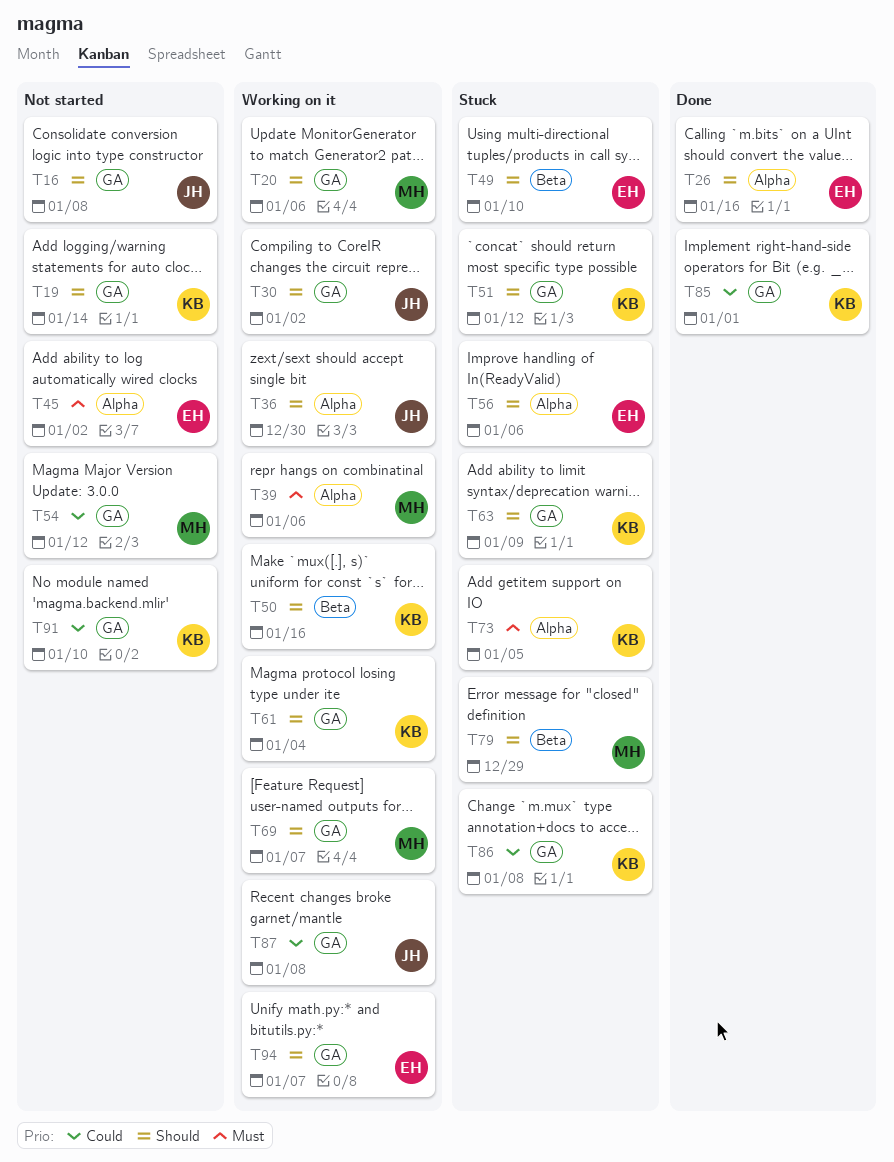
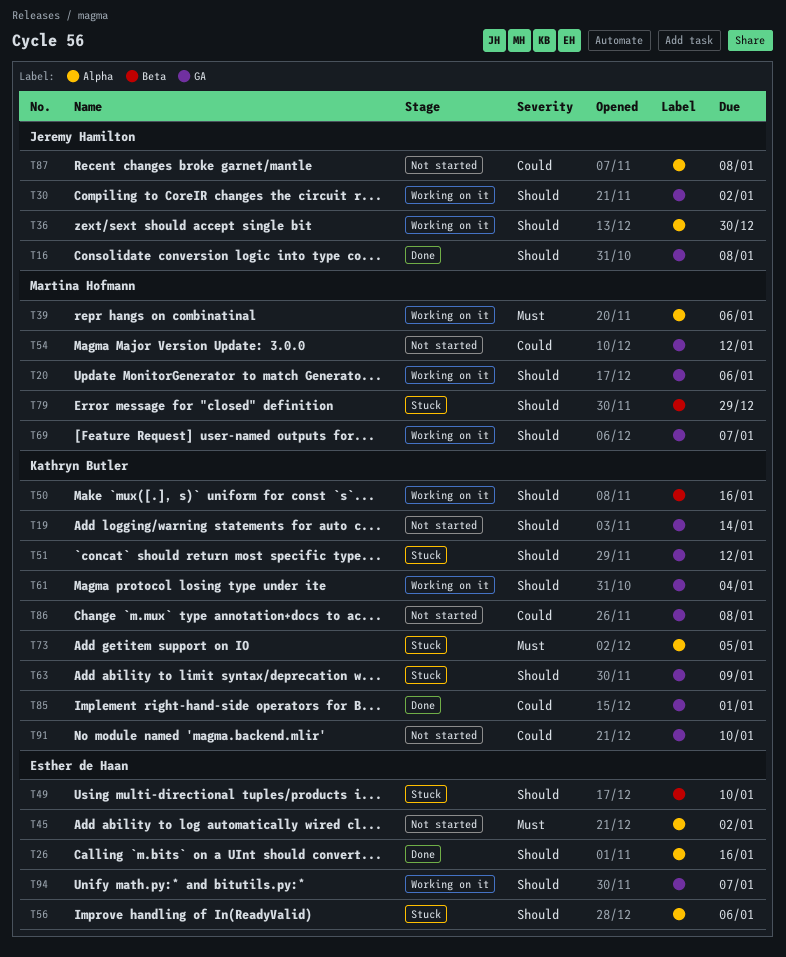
T16, status: Not started -> Done
T86, status: Stuck -> Not started
T87, status: Working on it -> Not started
T87, label: GA -> Alpha

